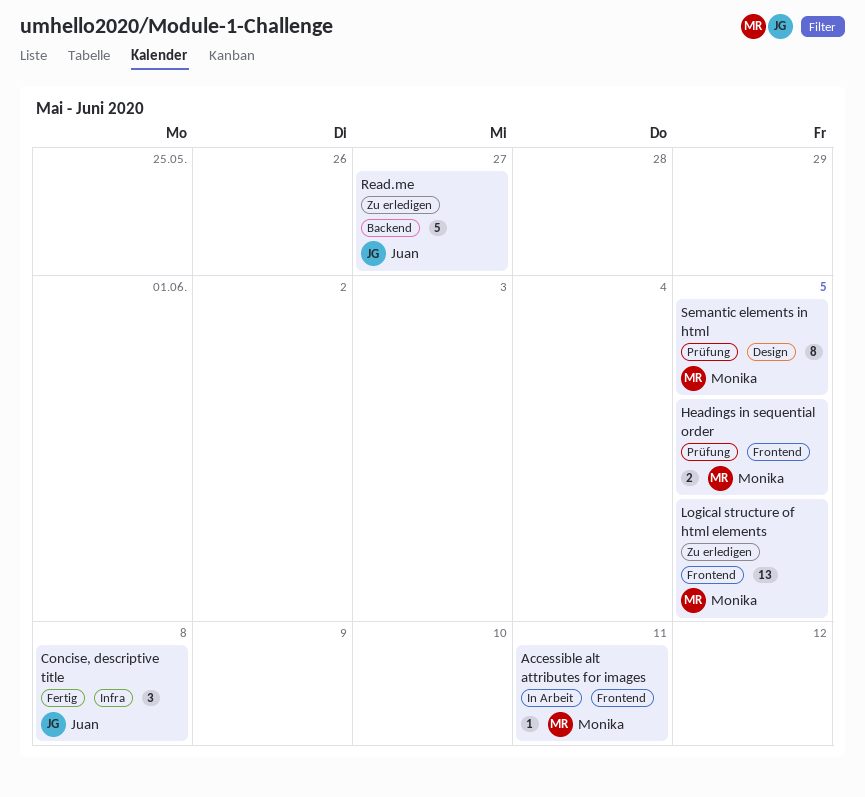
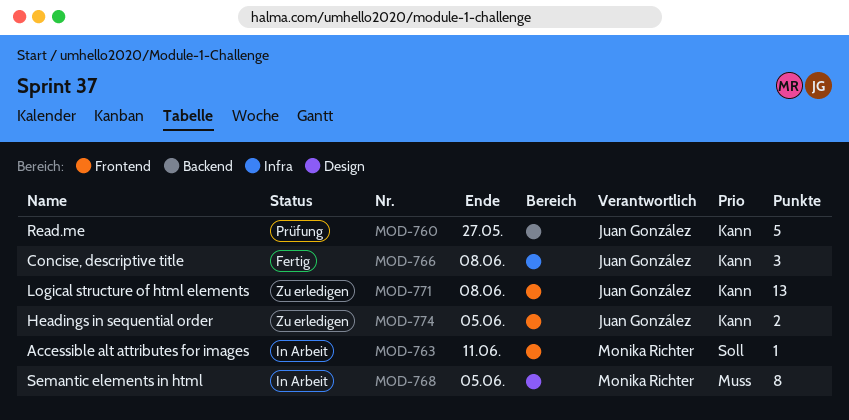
Headings in sequential order, status: Prüfung -> Zu erledigen
Headings in sequential order, owner: Monika Richter -> Juan González
Logical structure of html elements, owner: Monika Richter -> Juan González
Logical structure of html elements, due: Jun 5 -> Jun 8
Read.me, status: Zu erledigen -> Prüfung
Semantic elements in html, status: Prüfung -> In Arbeit

